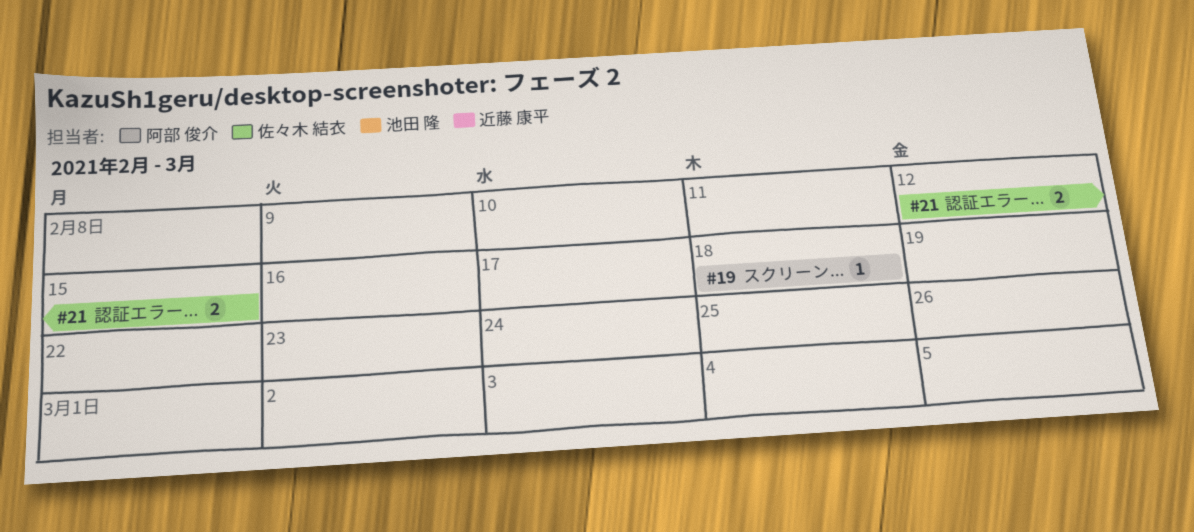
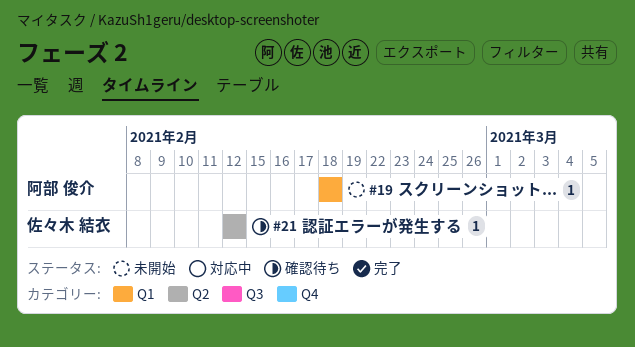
#21, estimate: 2 -> 1
#21, due: Feb 15 -> Feb 12

